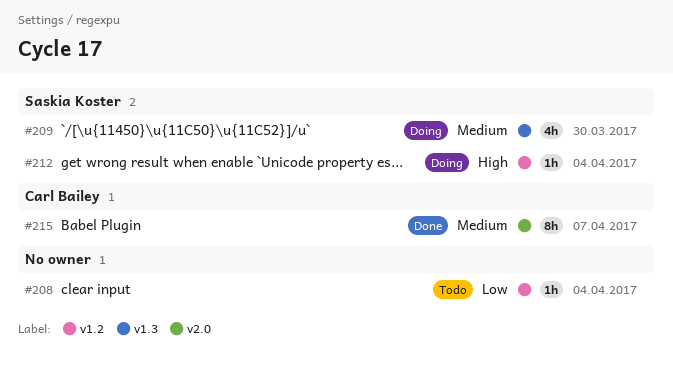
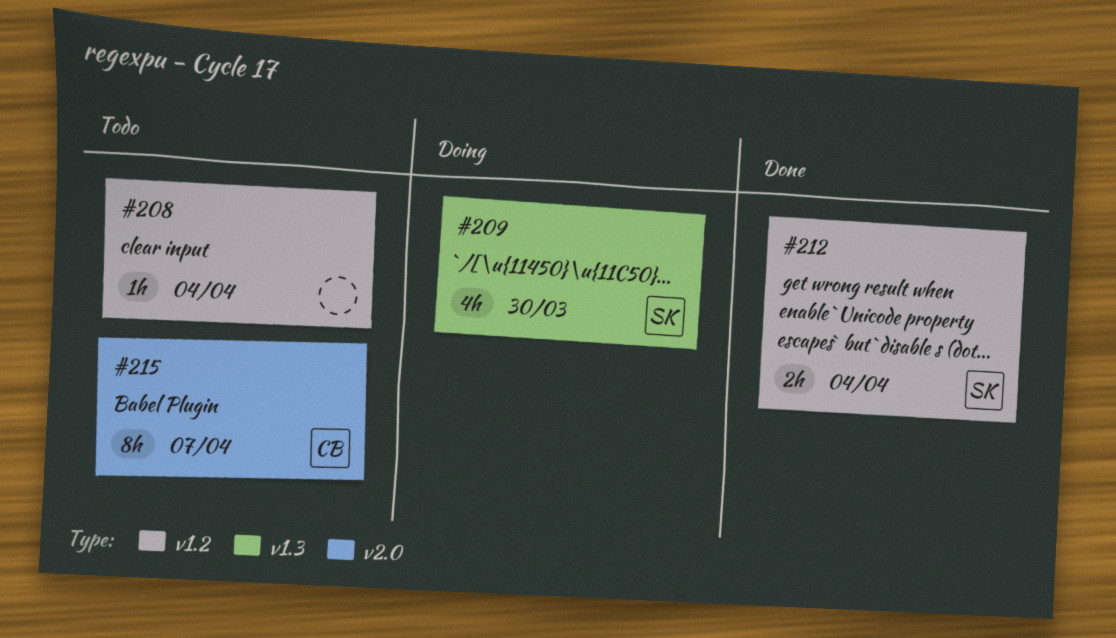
#212, status: Doing -> Done
#212, estimate: 1h -> 2h
#215, status: Done -> Todo

